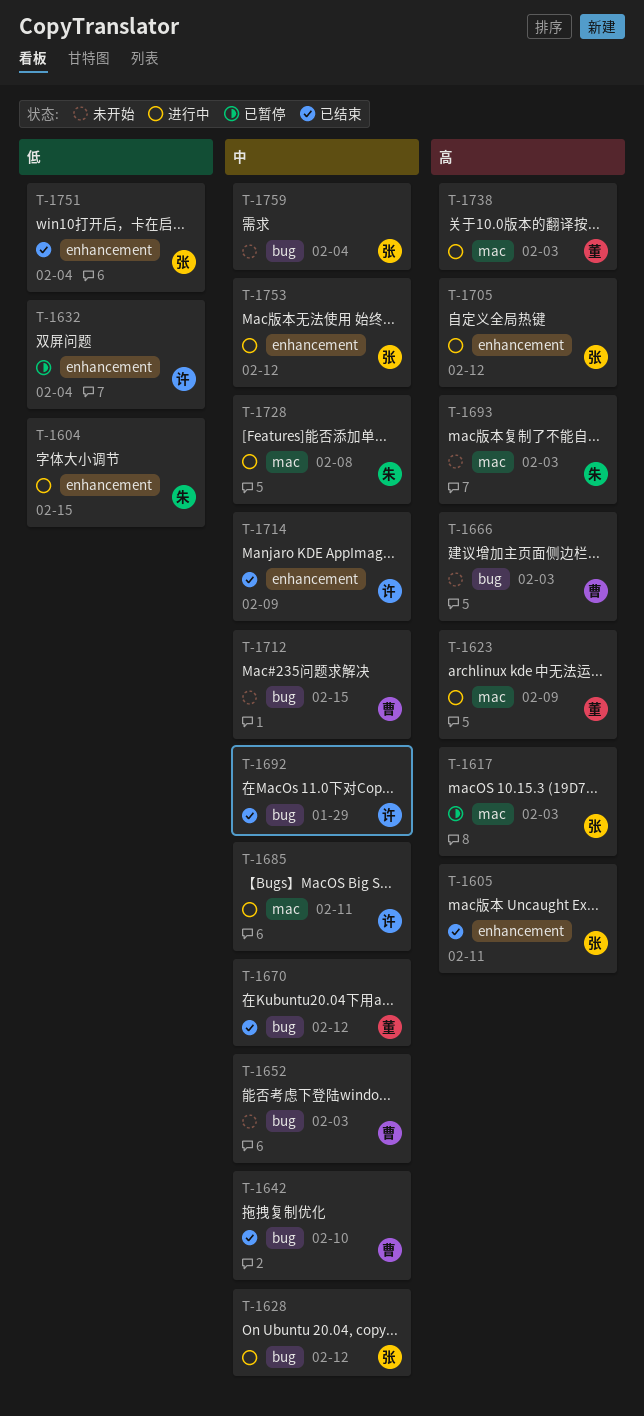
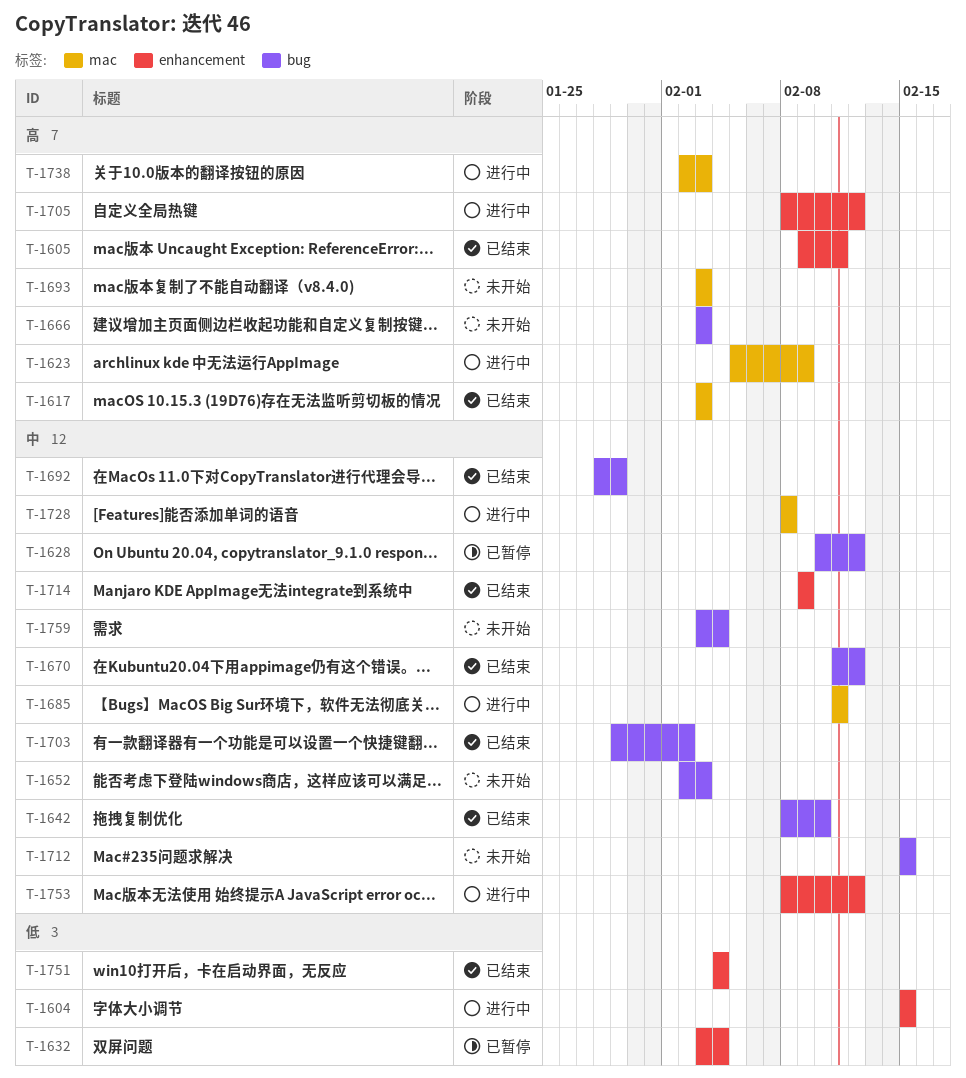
T-1617, status: 已暂停 -> 已结束
T-1628, status: 进行中 -> 已暂停
T-1703: none -> present

